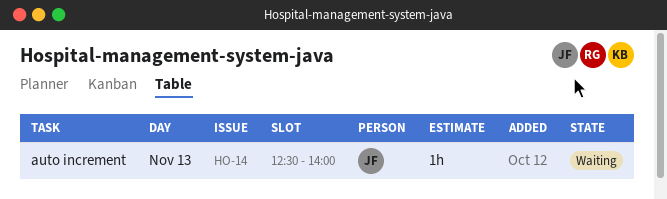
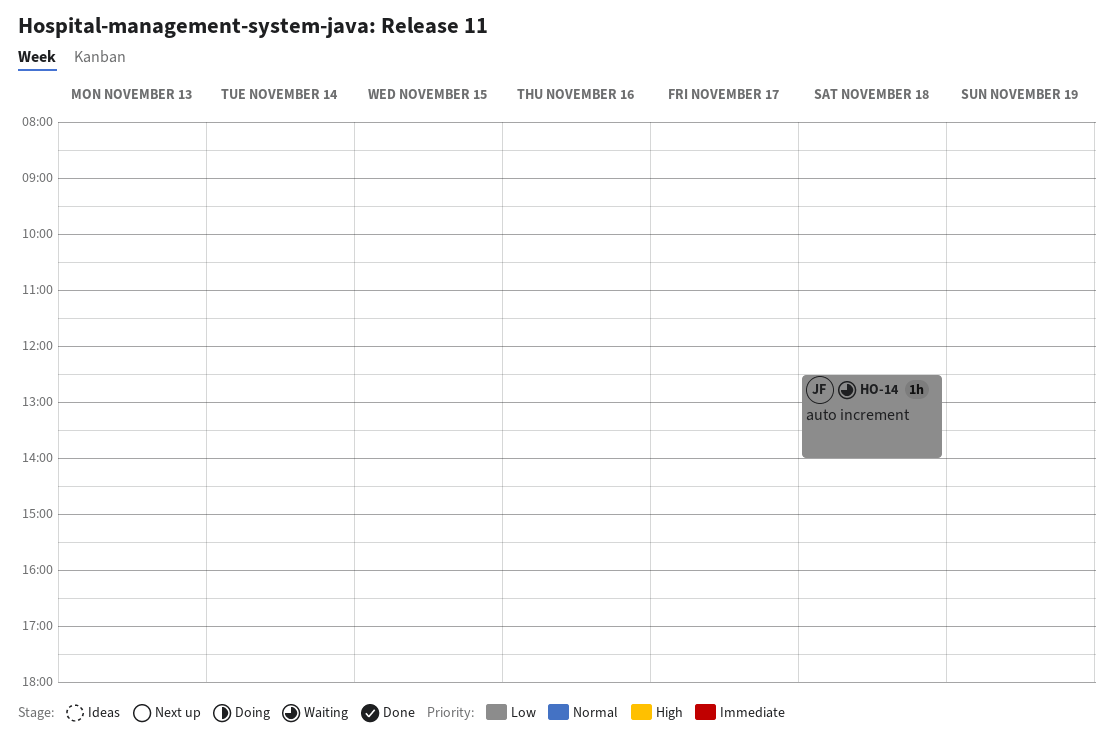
HO-14, day: Nov 13 -> Nov 18

